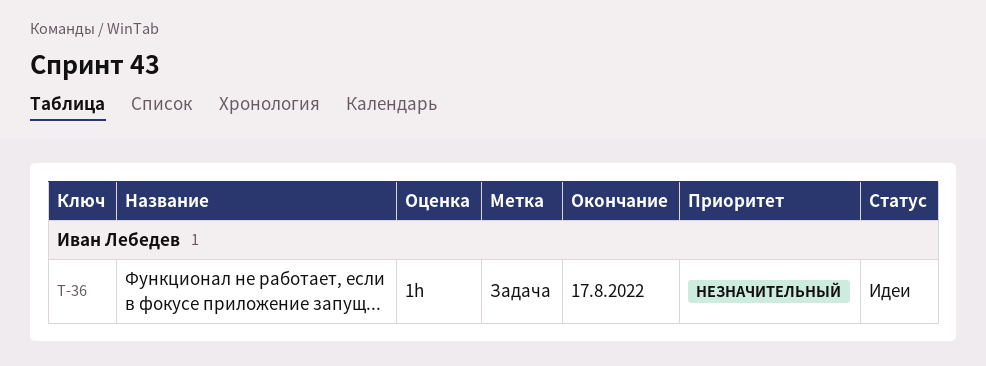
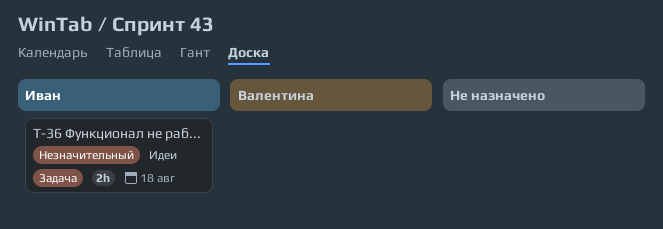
T-36, estimate: 1h -> 2h
T-36, due: Aug 17 -> Aug 18

